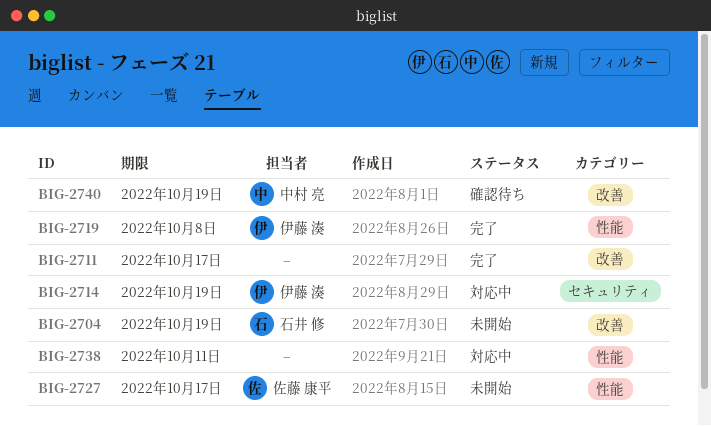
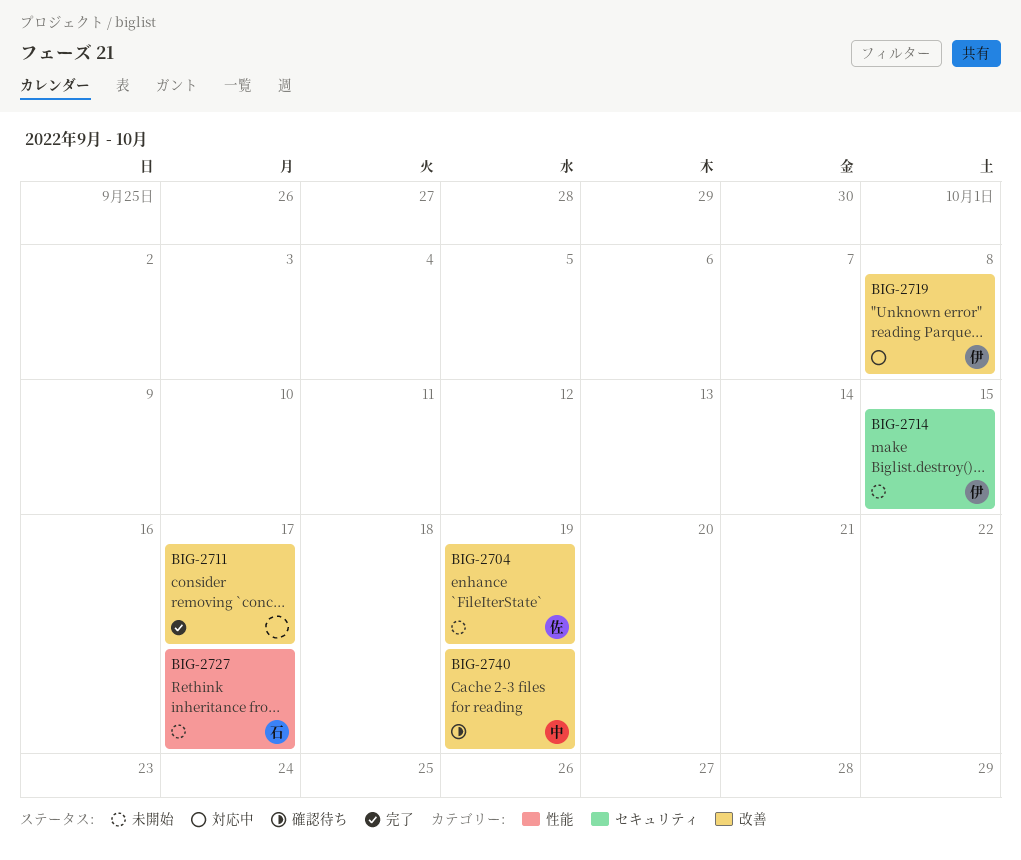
BIG-2704, owner: 石井 修 -> 佐藤 康平
BIG-2714, status: 対応中 -> 未開始
BIG-2714, due: Oct 19 -> Oct 15
BIG-2719, status: 完了 -> 対応中
BIG-2719, label: 性能 -> 改善
BIG-2727, owner: 佐藤 康平 -> 石井 修
BIG-2738: present -> none

